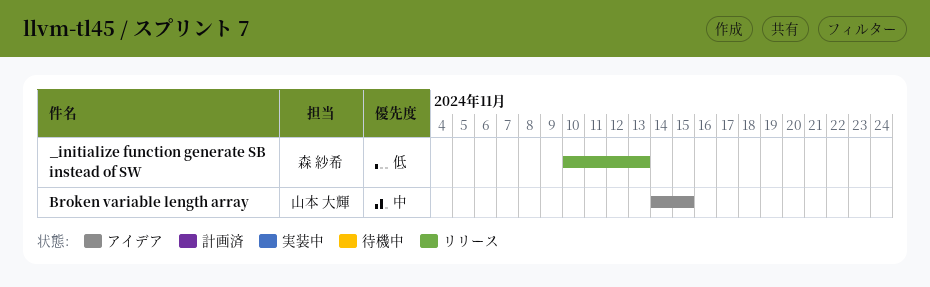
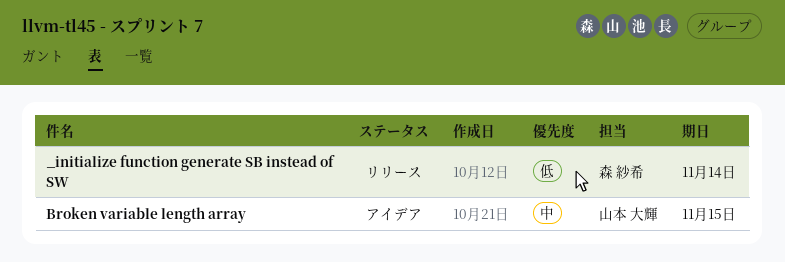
_initialize function generate SB instead of SW, due: Nov 13 -> Nov 14

